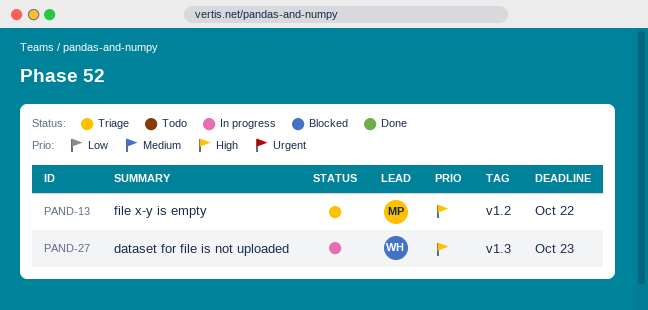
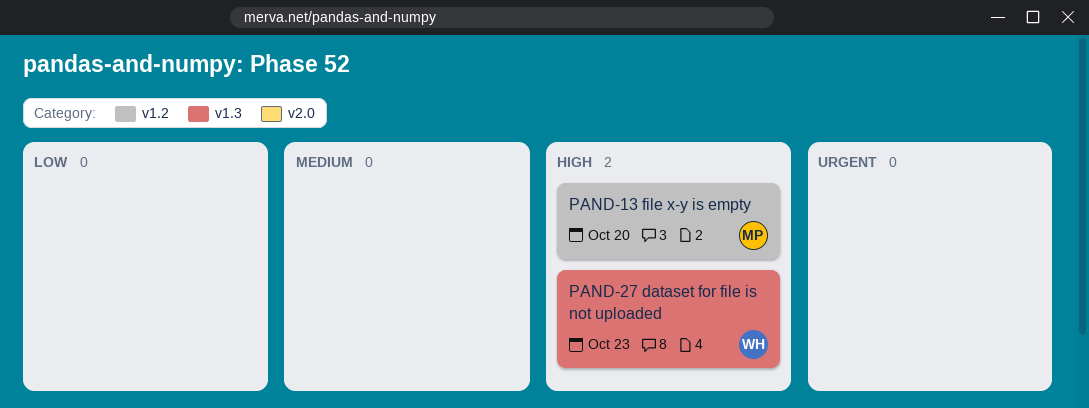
PAND-13, due: Oct 22 -> Oct 20

